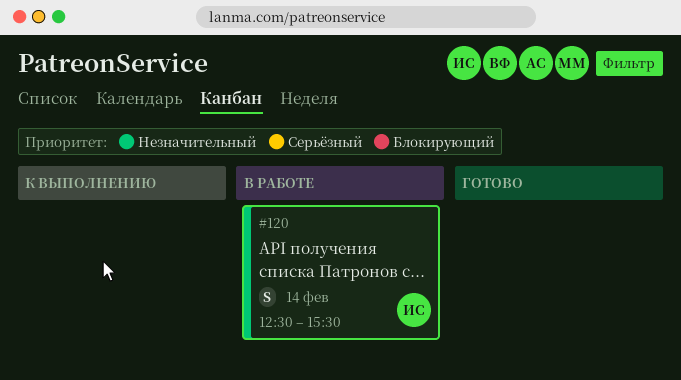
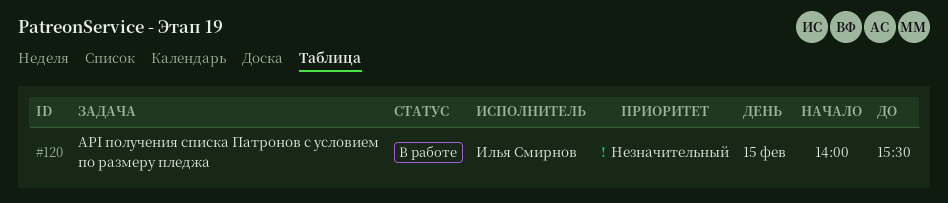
#120, day: Feb 14 -> Feb 15
#120, begins: 12:30 -> 14:00

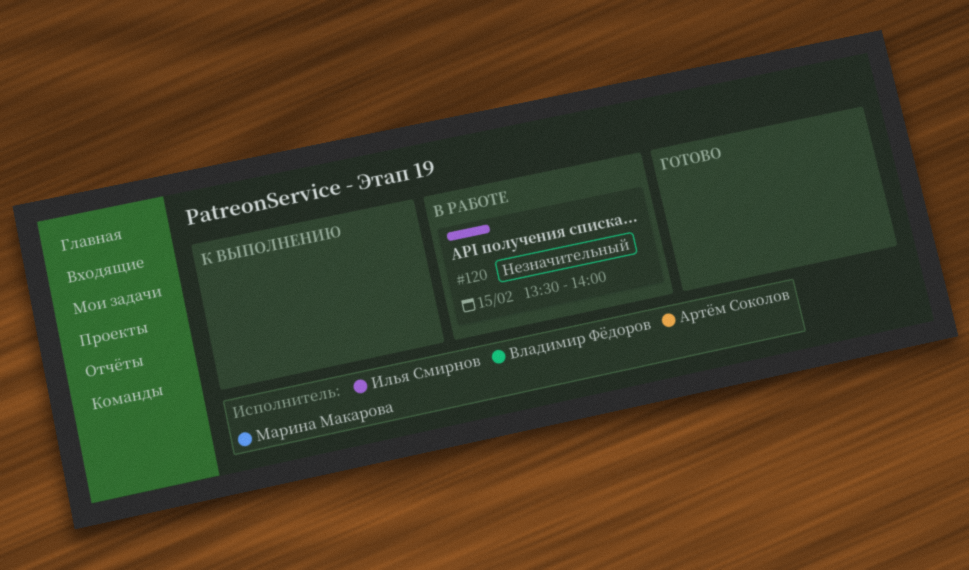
#120, begins: 14:00 -> 13:30
#120, ends: 15:30 -> 14:00

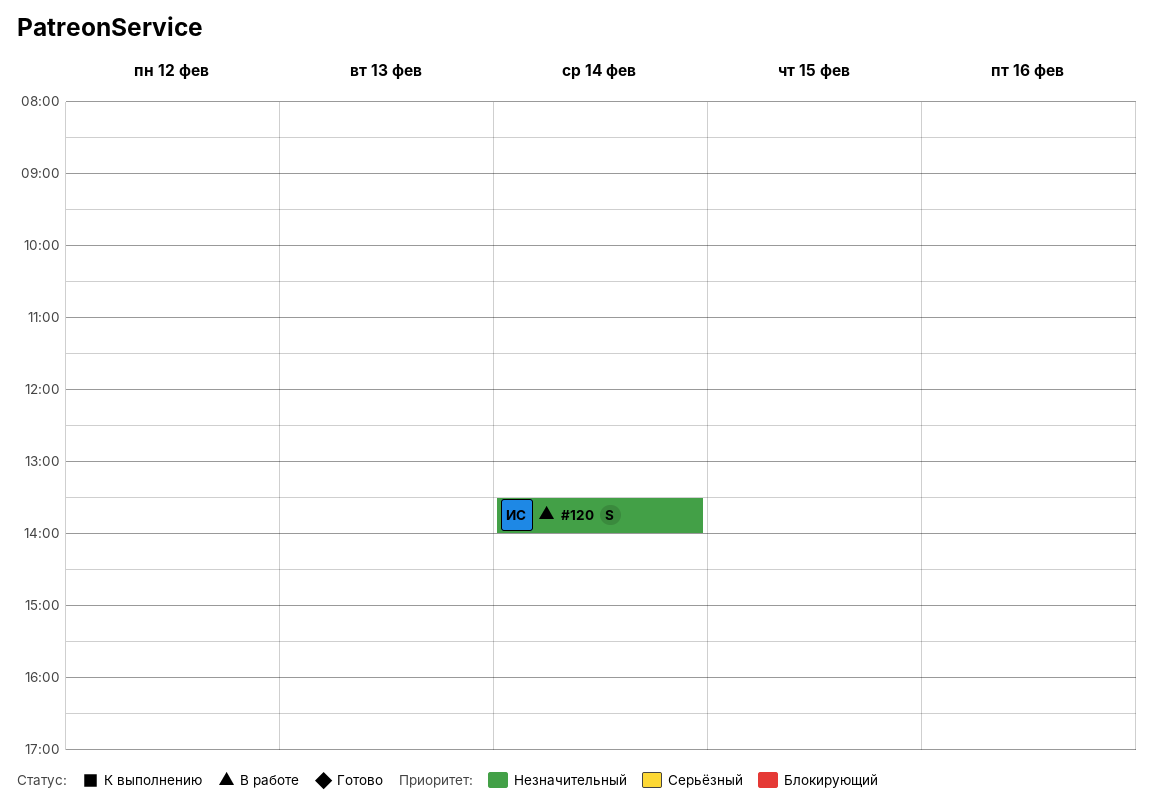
#120, day: Feb 15 -> Feb 14

